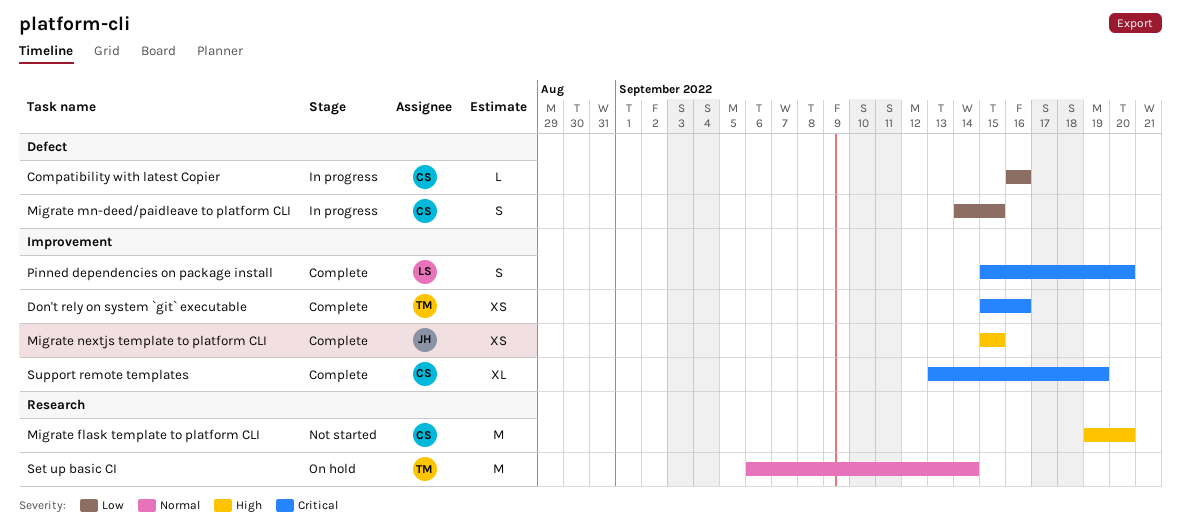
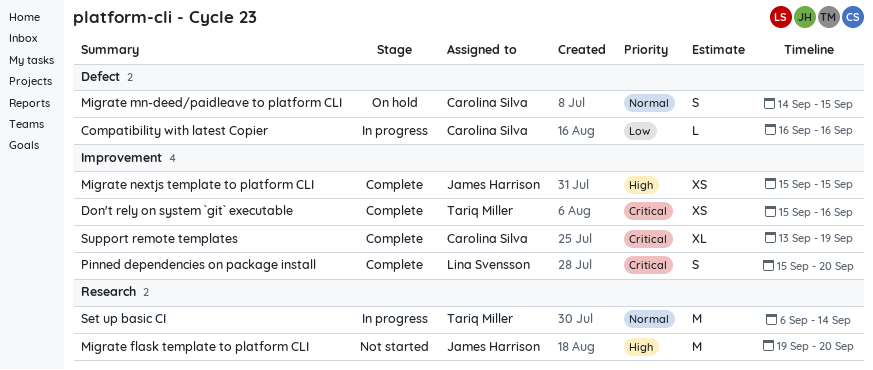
Migrate flask template to platform CLI, owner: Carolina Silva -> James Harrison
Migrate mn-deed/paidleave to platform CLI, status: In progress -> On hold
Migrate mn-deed/paidleave to platform CLI, priority: Low -> Normal
Set up basic CI, status: On hold -> In progress

